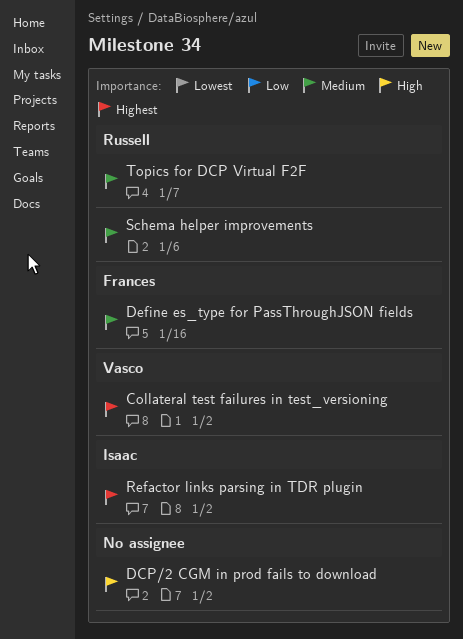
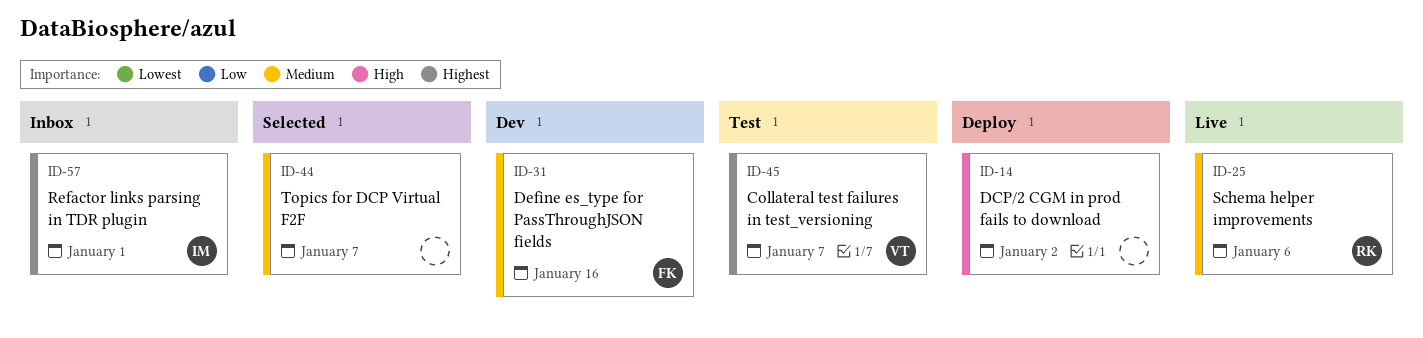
Collateral test failures in test_versioning, due: Jan 2 -> Jan 7
Refactor links parsing in TDR plugin, due: Jan 2 -> Jan 1
Topics for DCP Virtual F2F, owner: Russell -> none

